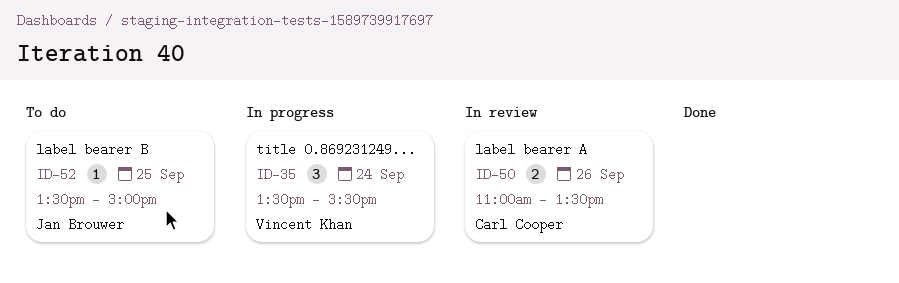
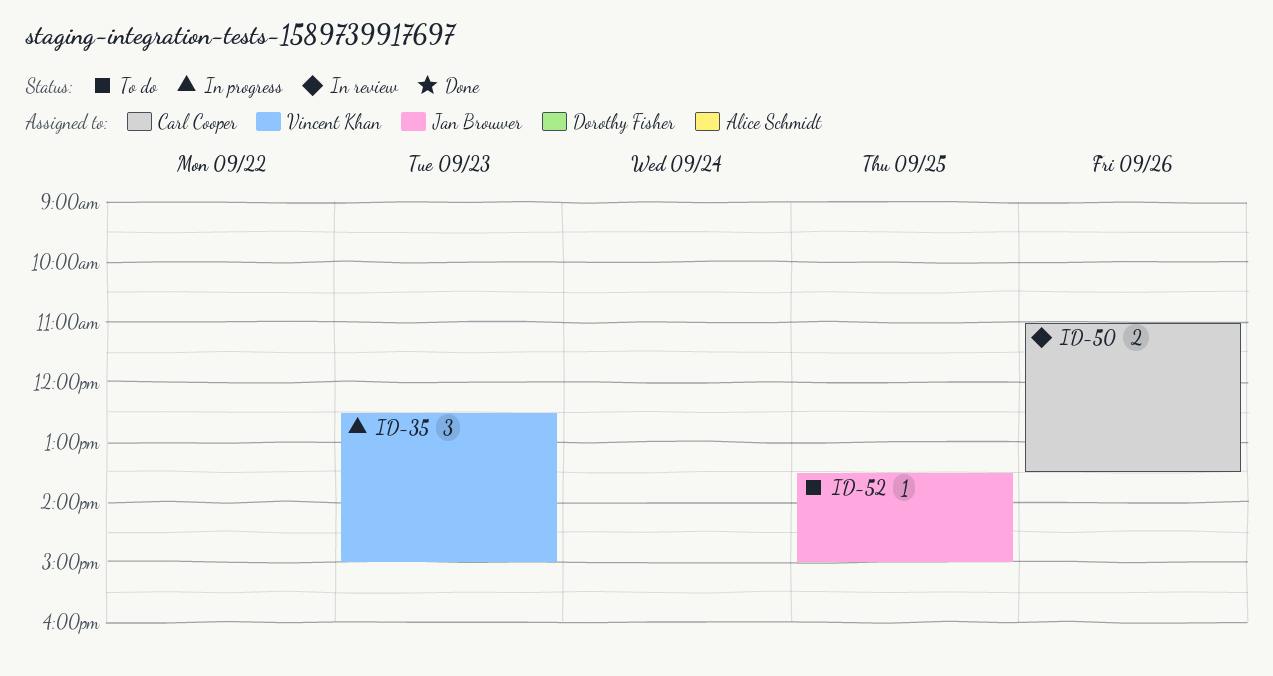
ID-35, day: Sep 24 -> Sep 23
ID-35, begins: 13:30 -> 12:30
ID-35, ends: 15:30 -> 15:00

